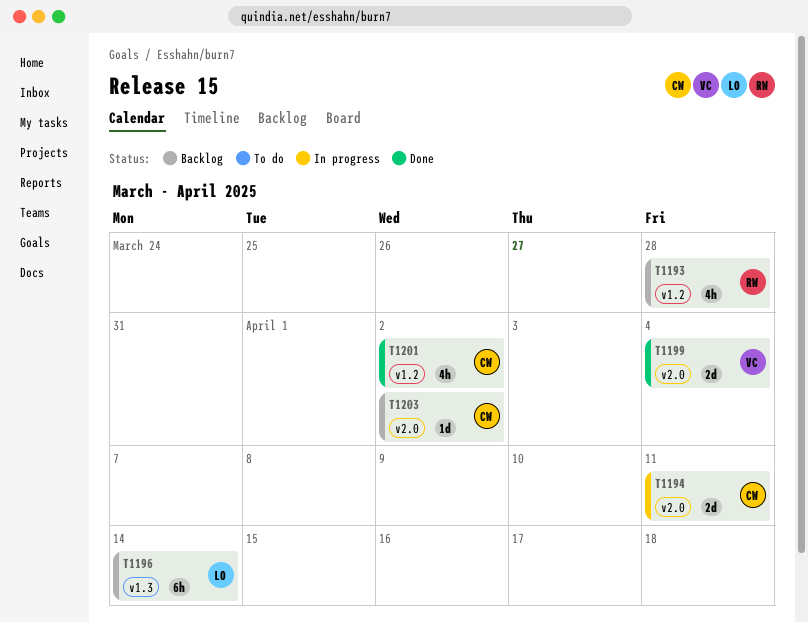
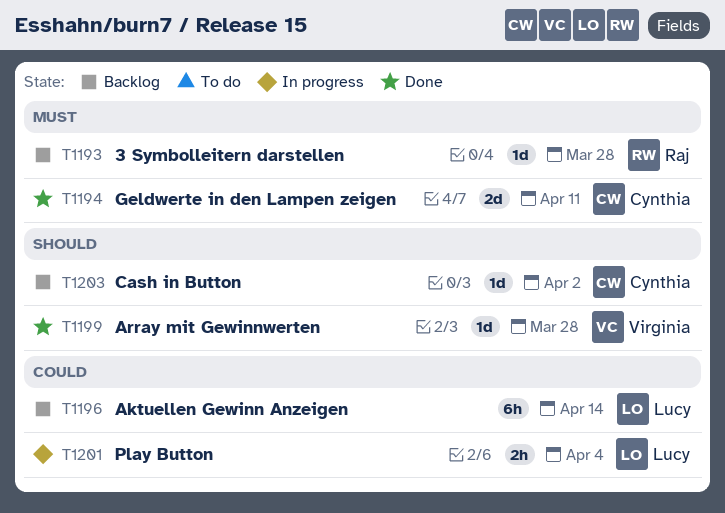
T1193, estimate: 4h -> 1d
T1194, status: In progress -> Done
T1199, estimate: 2d -> 1d
T1199, due: Apr 4 -> Mar 28
T1201, status: Done -> In progress
T1201, owner: Cynthia -> Lucy
T1201, estimate: 4h -> 2h
T1201, due: Apr 2 -> Apr 4

